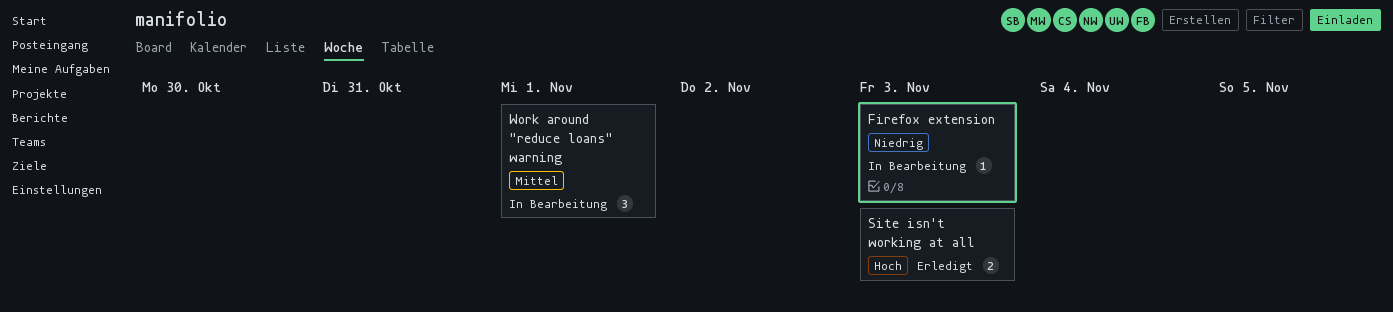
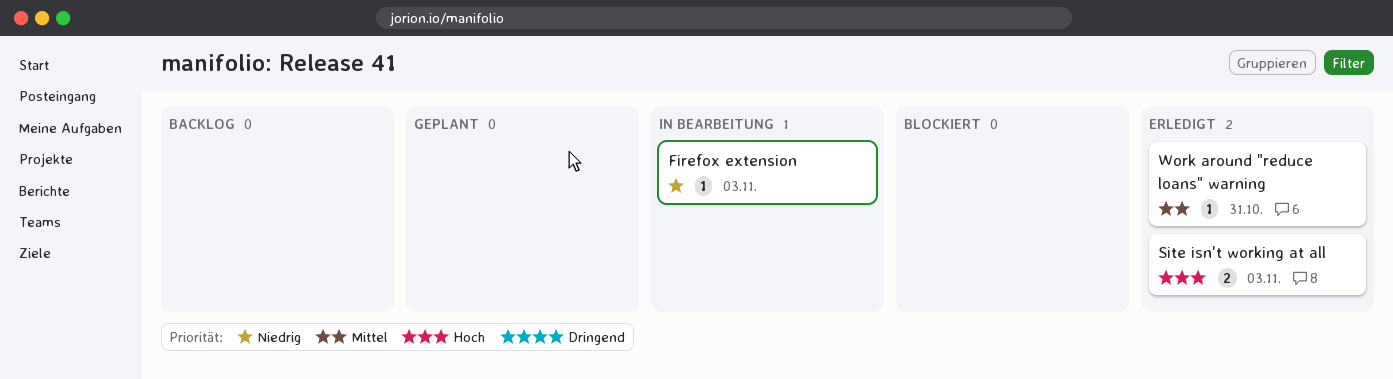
Work around "reduce loans" warning, status: In Bearbeitung -> Erledigt
Work around "reduce loans" warning, estimate: 3 -> 1
Work around "reduce loans" warning, due: Nov 1 -> Oct 31

